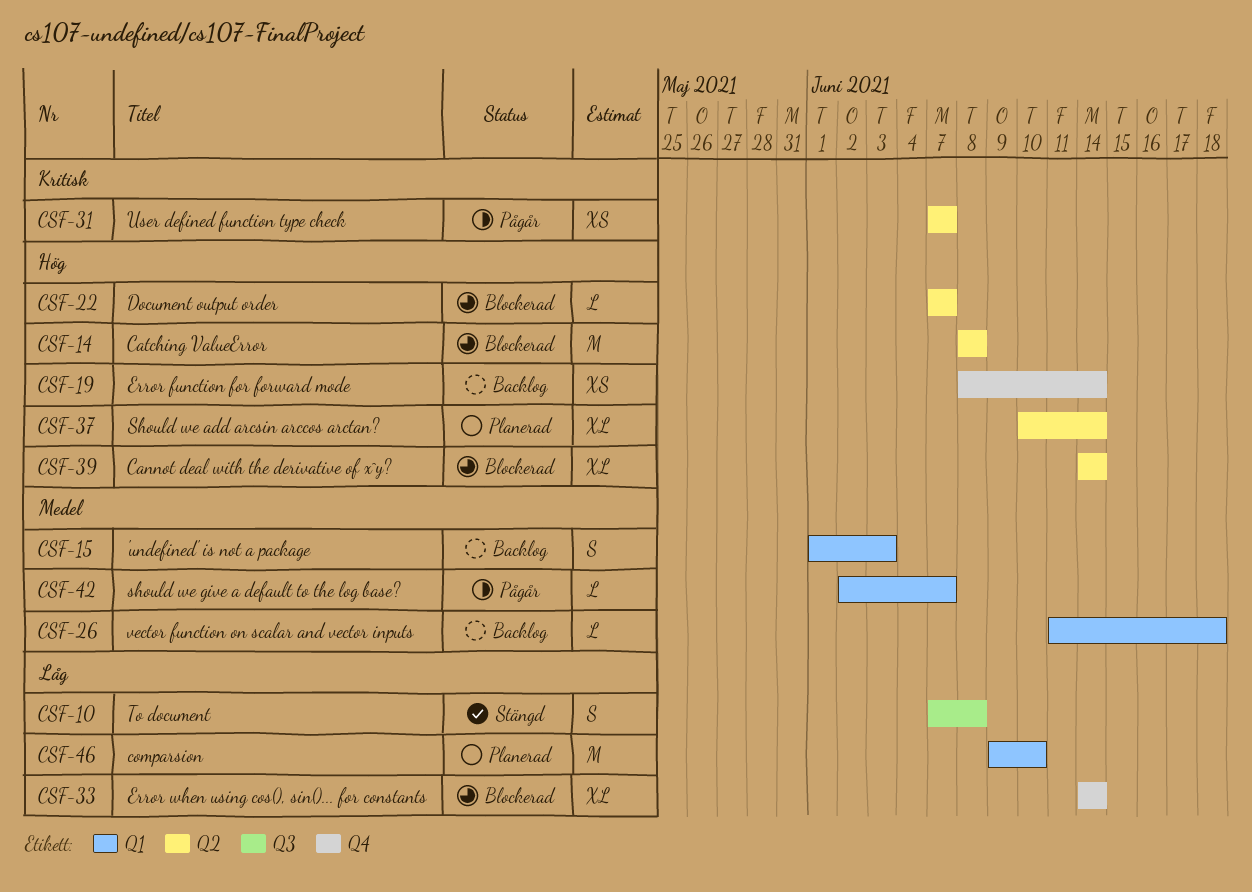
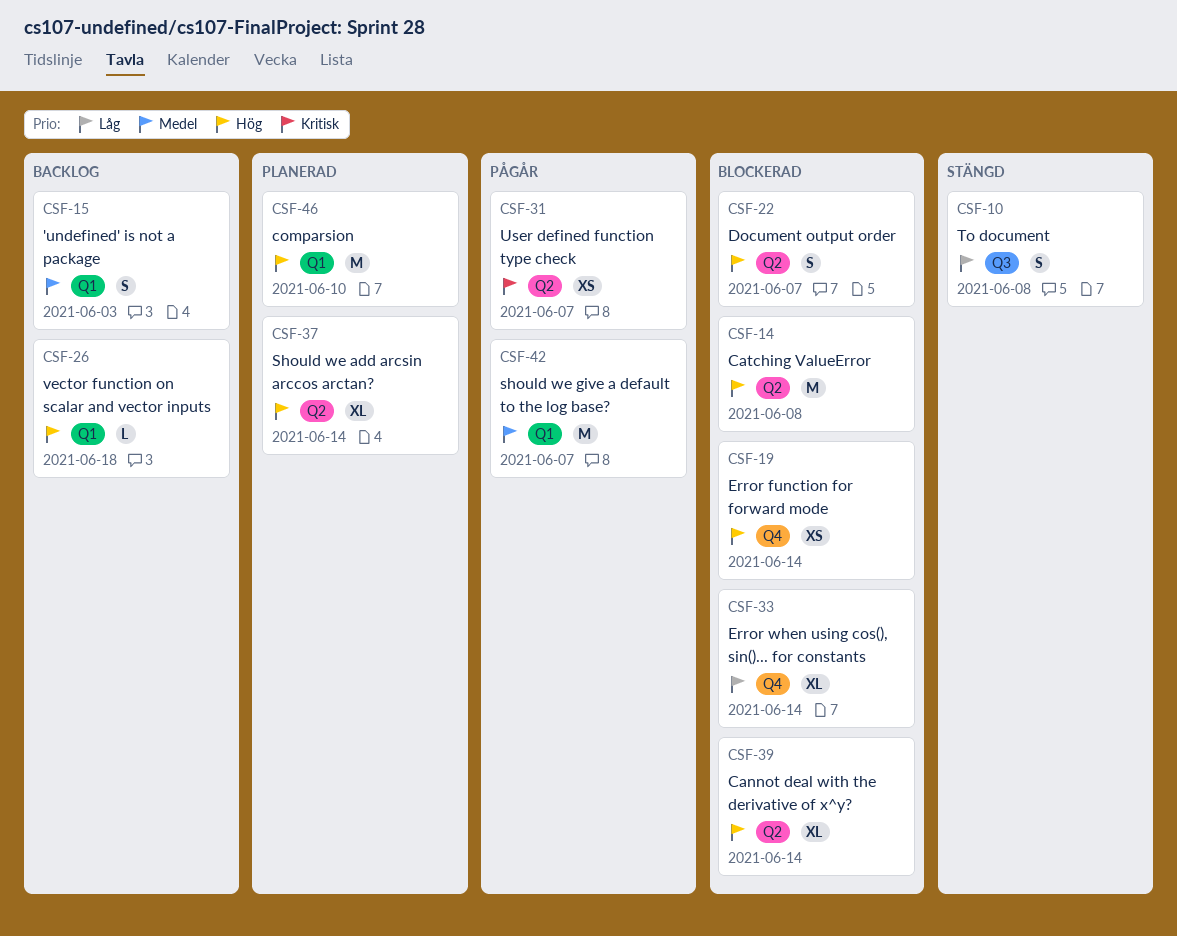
CSF-19, status: Backlog -> Blockerad
CSF-22, estimate: L -> S
CSF-26, priority: Medel -> Hög
CSF-42, estimate: L -> M
CSF-46, priority: Låg -> Hög

